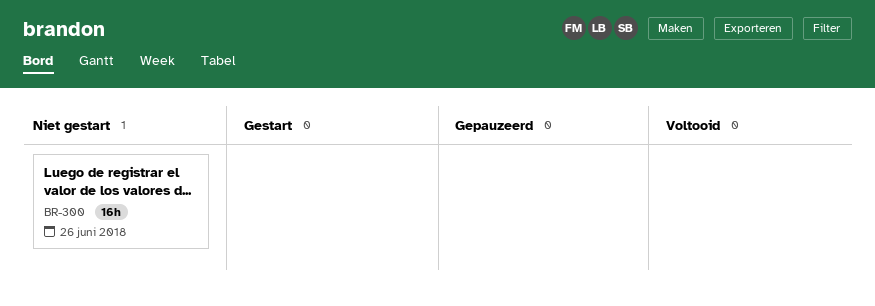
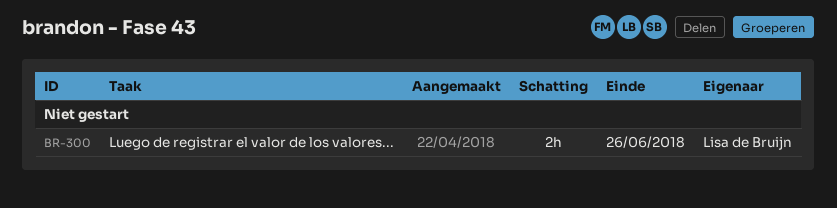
BR-300, estimate: 16h -> 2h

